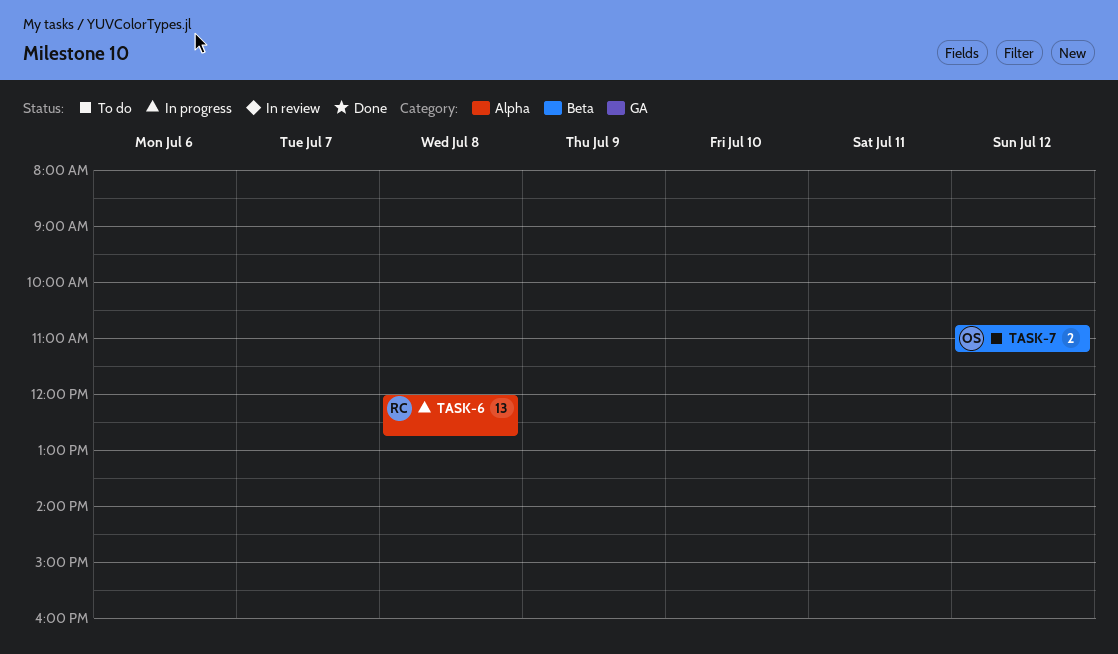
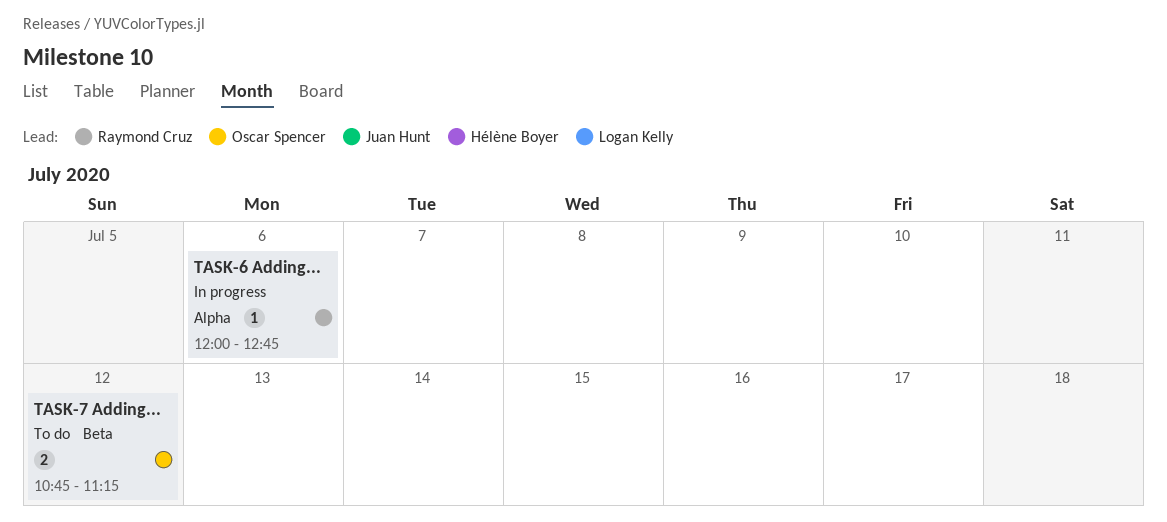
TASK-6, estimate: 13 -> 1
TASK-6, day: Jul 8 -> Jul 6

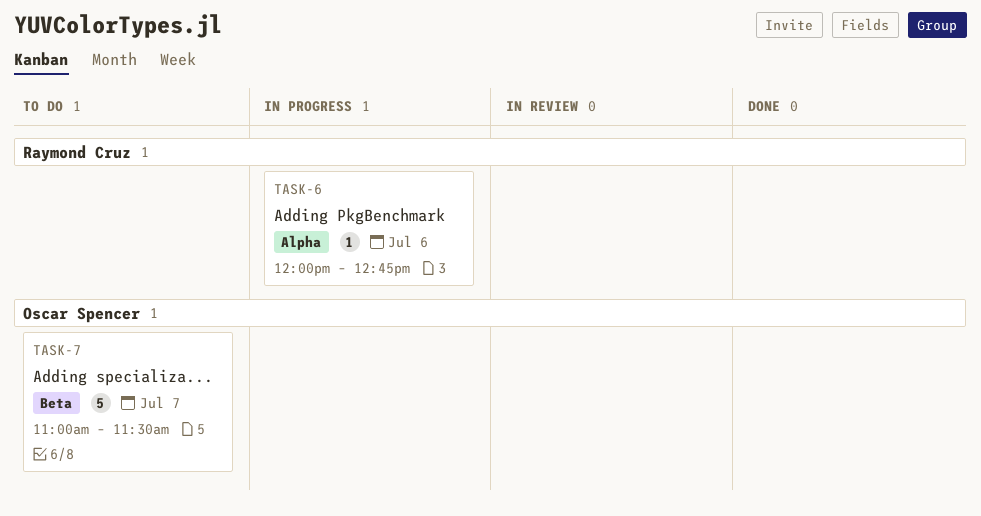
TASK-7, estimate: 2 -> 5
TASK-7, day: Jul 12 -> Jul 7
TASK-7, begins: 10:45 -> 11:00
TASK-7, ends: 11:15 -> 11:30

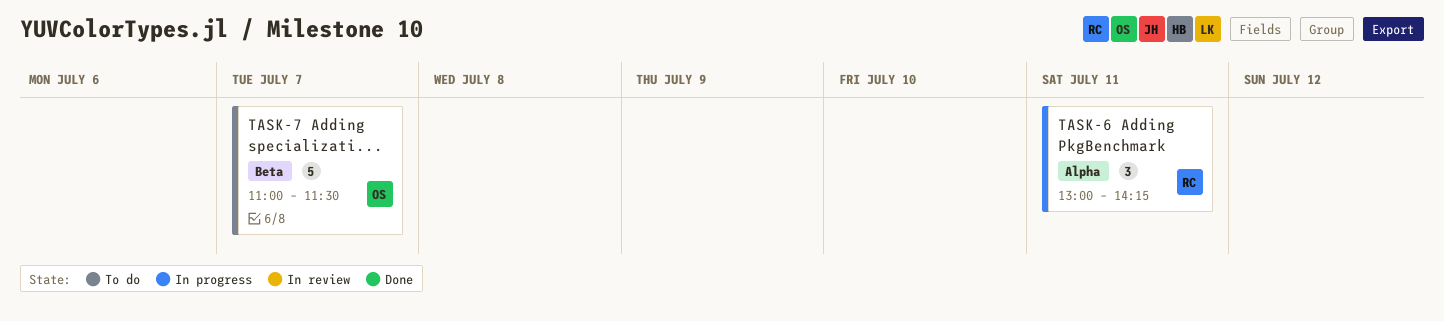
TASK-6, estimate: 1 -> 3
TASK-6, day: Jul 6 -> Jul 11
TASK-6, begins: 12:00 -> 13:00
TASK-6, ends: 12:45 -> 14:15

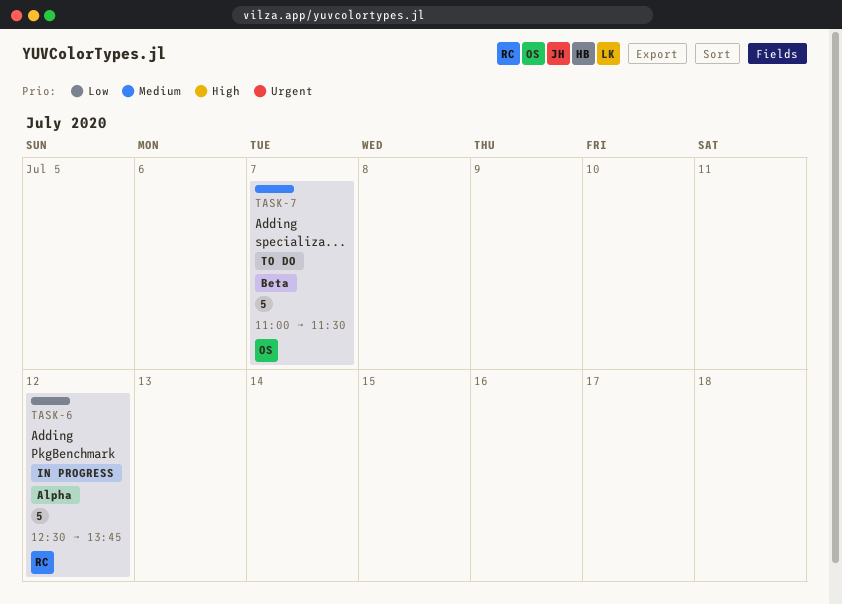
TASK-6, estimate: 3 -> 5
TASK-6, day: Jul 11 -> Jul 12
TASK-6, begins: 13:00 -> 12:30
TASK-6, ends: 14:15 -> 13:45

